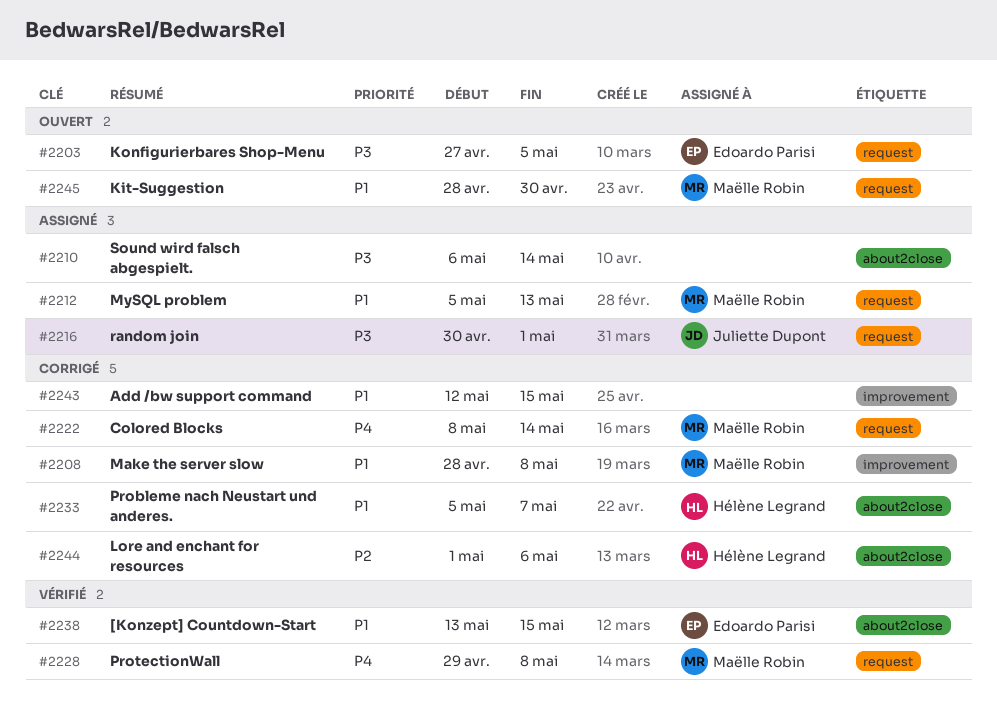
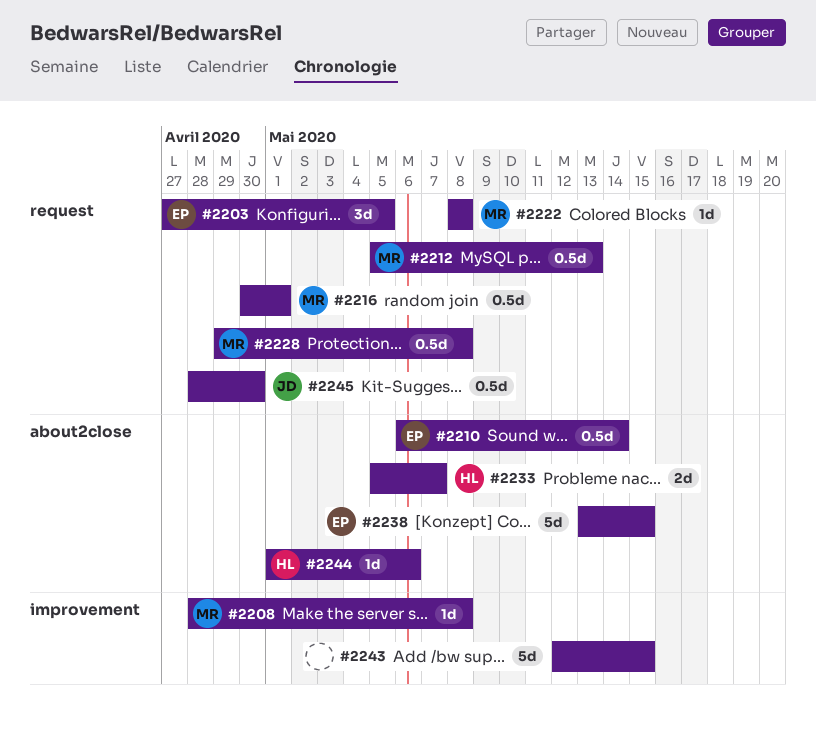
#2210, owner: none -> Edoardo Parisi
#2216, owner: Juliette Dupont -> Maëlle Robin
#2222, due: May 14 -> May 8
#2245, owner: Maëlle Robin -> Juliette Dupont

